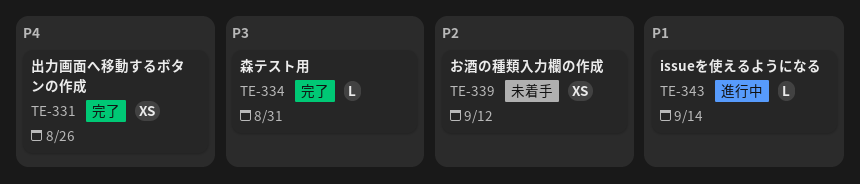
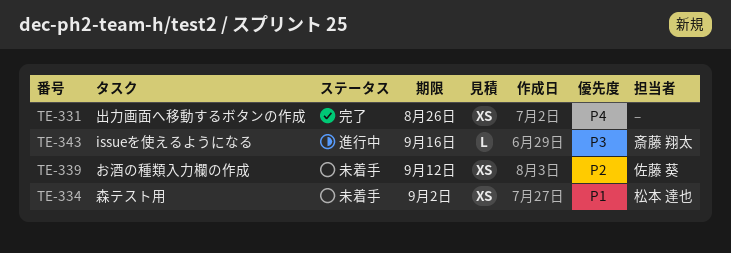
TE-334, status: 完了 -> 未着手
TE-334, priority: P3 -> P1
TE-334, estimate: L -> XS
TE-334, due: Aug 31 -> Sep 2
TE-343, priority: P1 -> P3
TE-343, due: Sep 14 -> Sep 16

